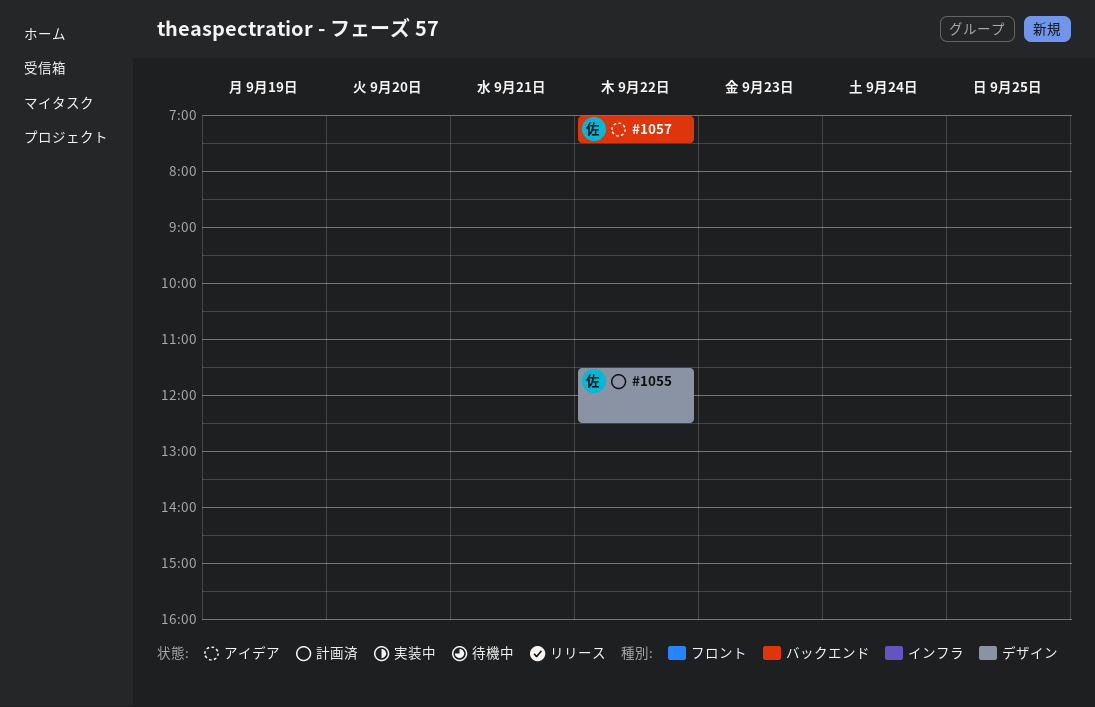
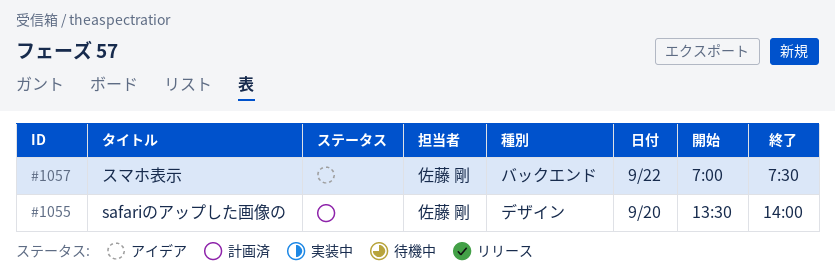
#1055, day: Sep 22 -> Sep 20
#1055, begins: 11:30 -> 13:30
#1055, ends: 12:30 -> 14:00

